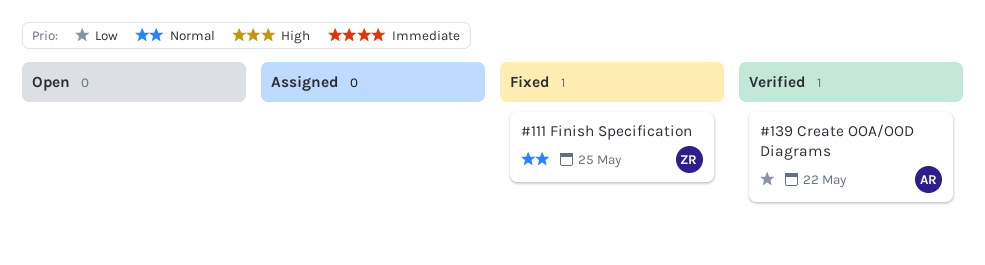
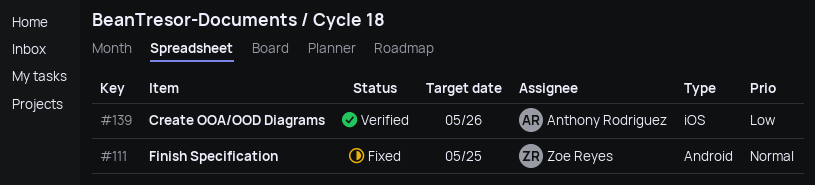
#139, due: May 22 -> May 26

